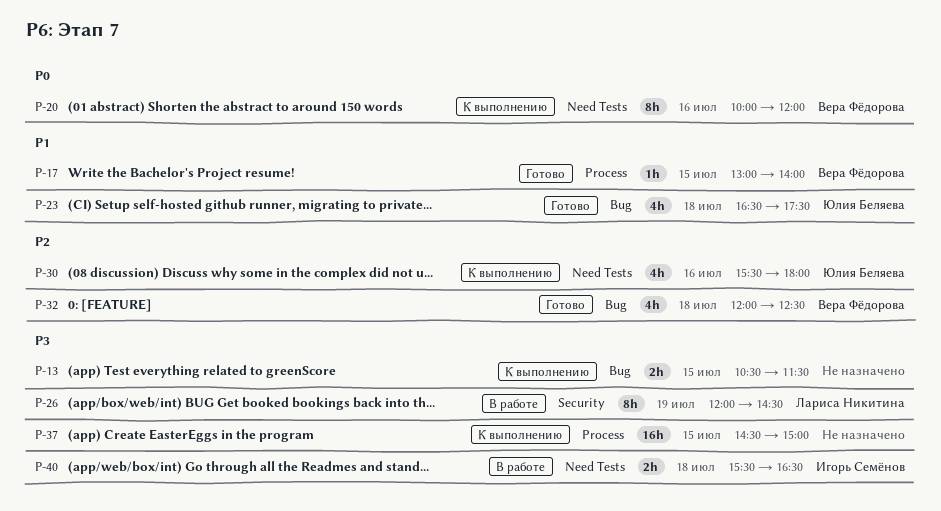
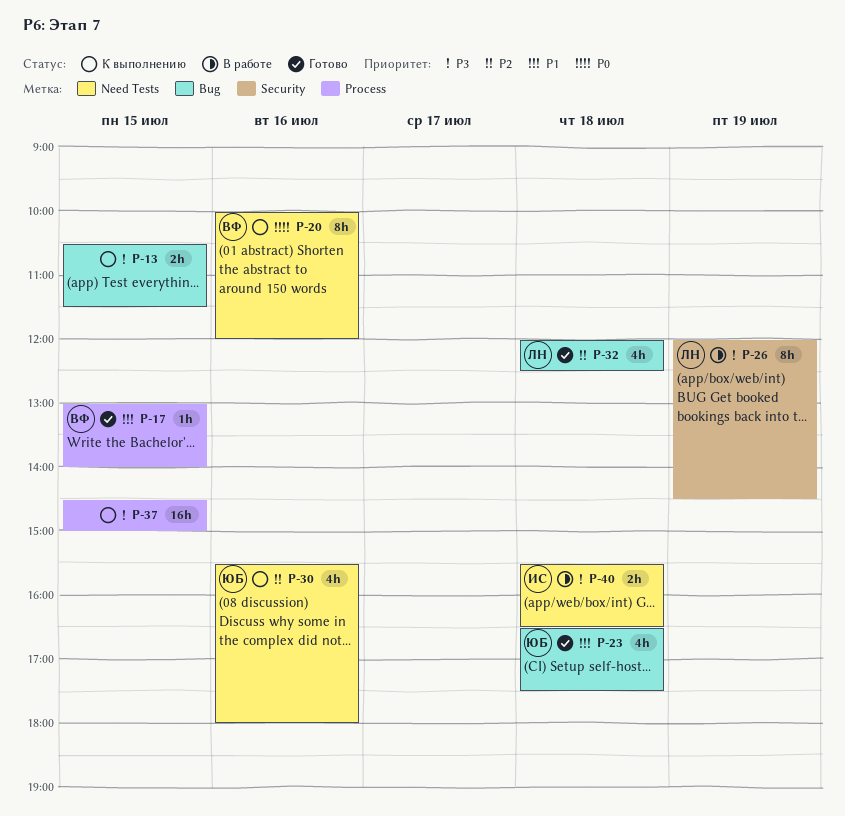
P-32, owner: Вера Фёдорова -> Лариса Никитина

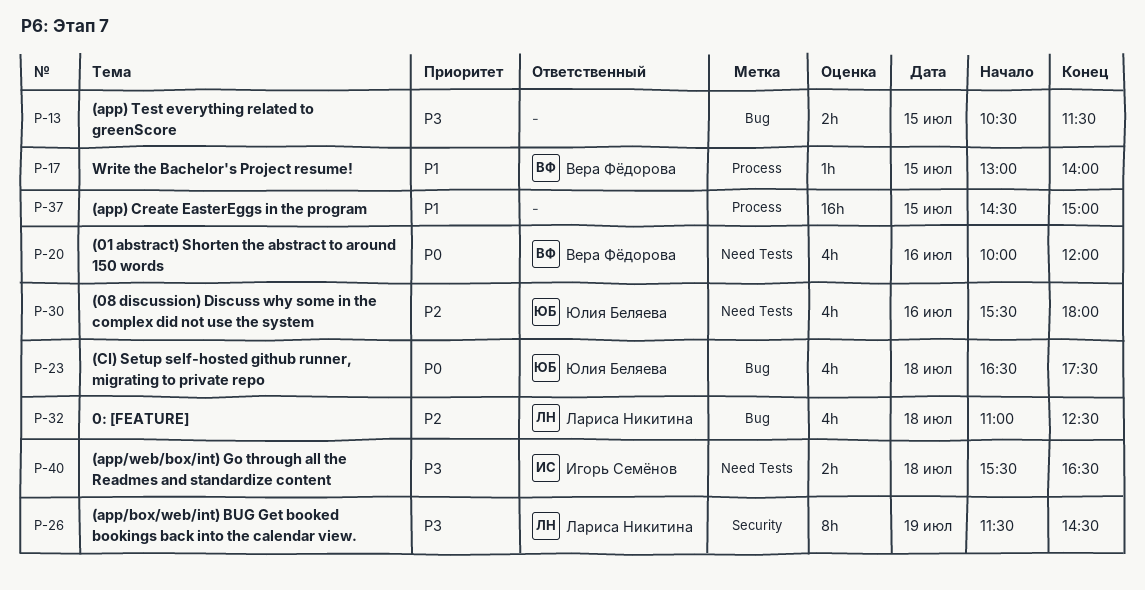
P-20, estimate: 8h -> 4h
P-23, priority: P1 -> P0
P-26, begins: 12:00 -> 11:30
P-32, begins: 12:00 -> 11:00
P-37, priority: P3 -> P1

